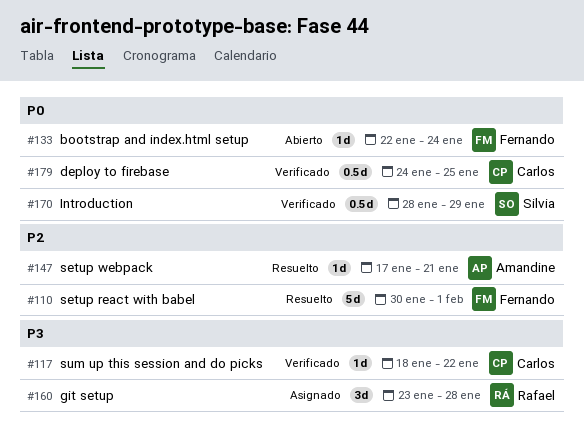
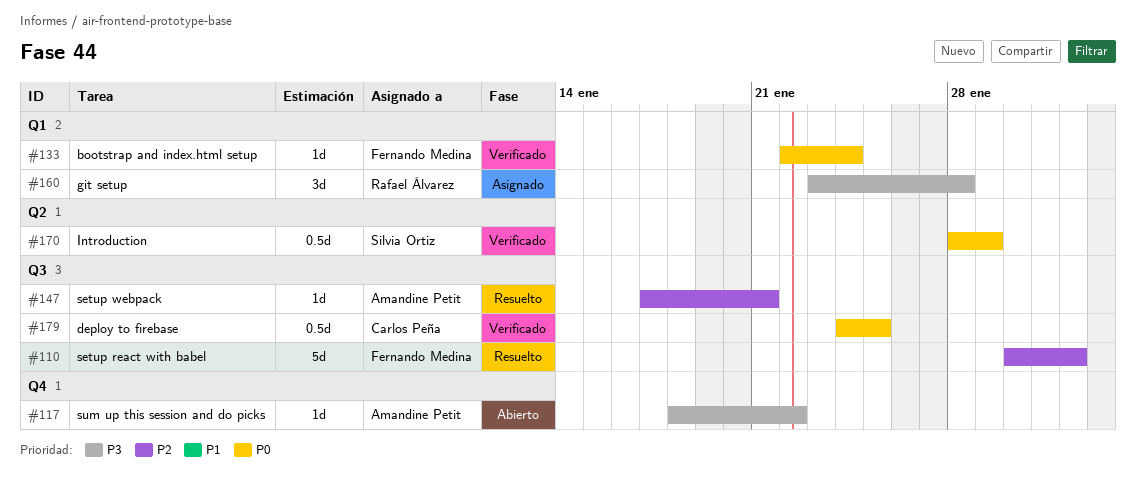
#117, status: Verificado -> Abierto
#117, owner: Carlos Peña -> Amandine Petit
#133, status: Abierto -> Verificado

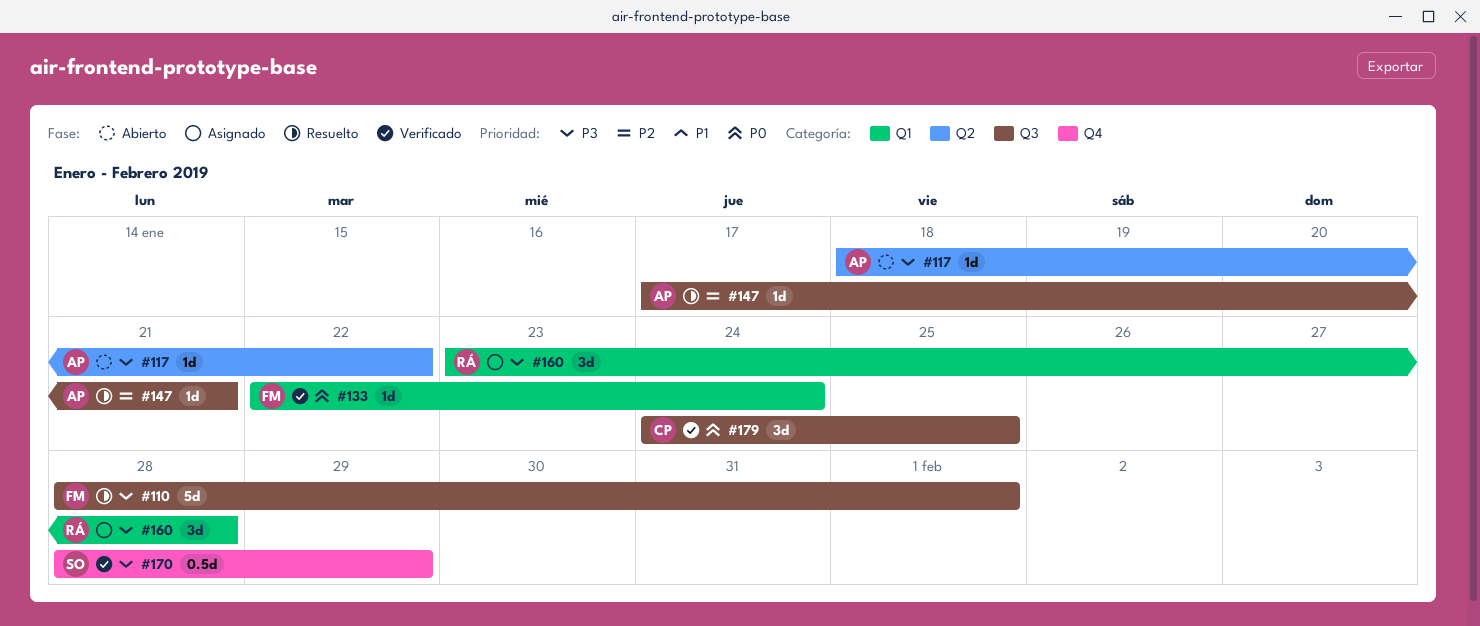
#110, priority: P2 -> P3
#110, start: Jan 30 -> Jan 28
#117, label: Q4 -> Q2
#170, priority: P0 -> P3
#170, label: Q2 -> Q4
#179, estimate: 0.5d -> 3d

